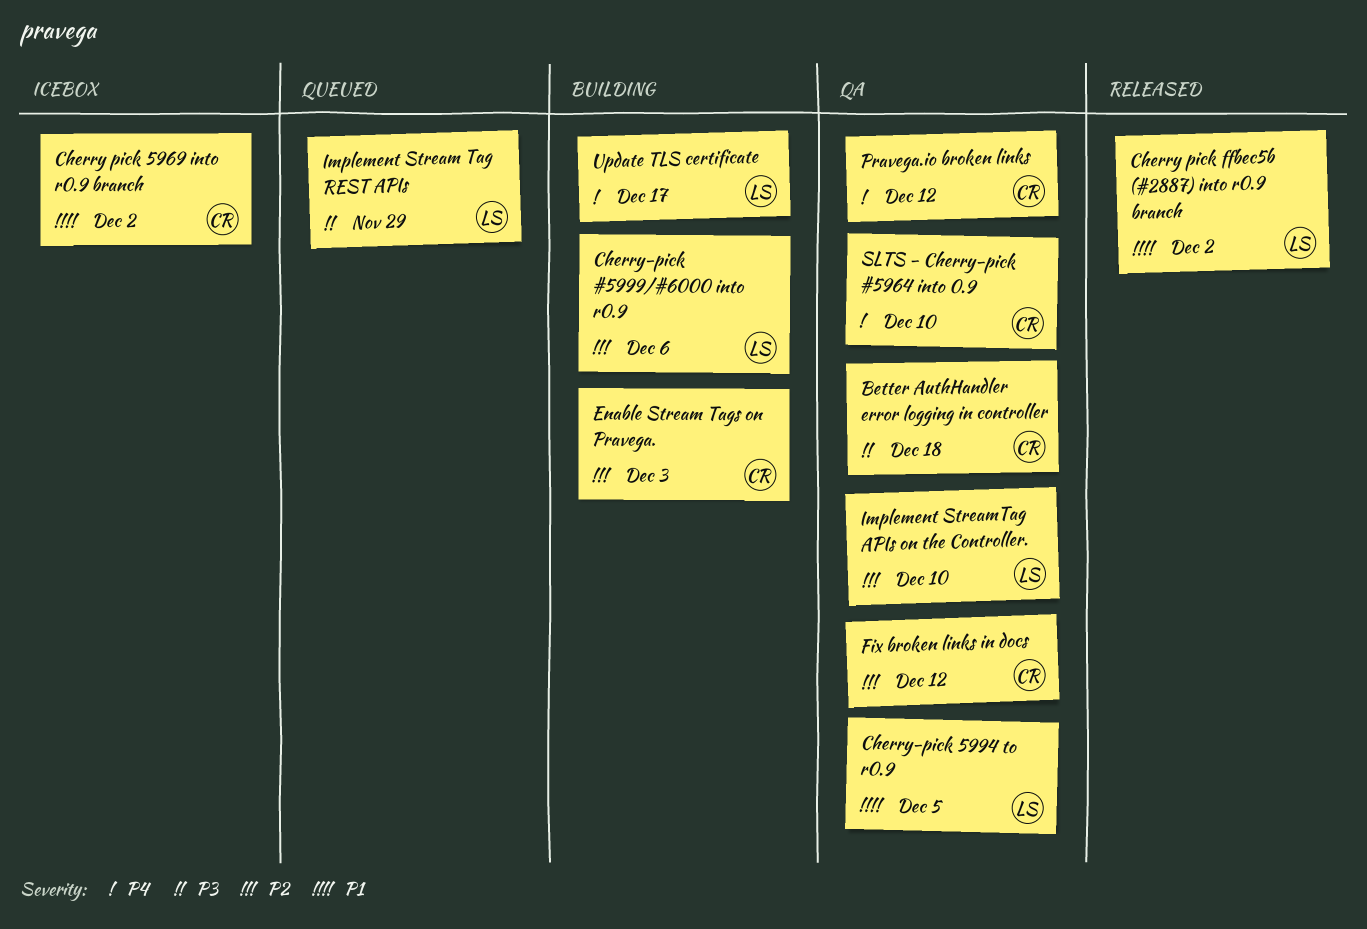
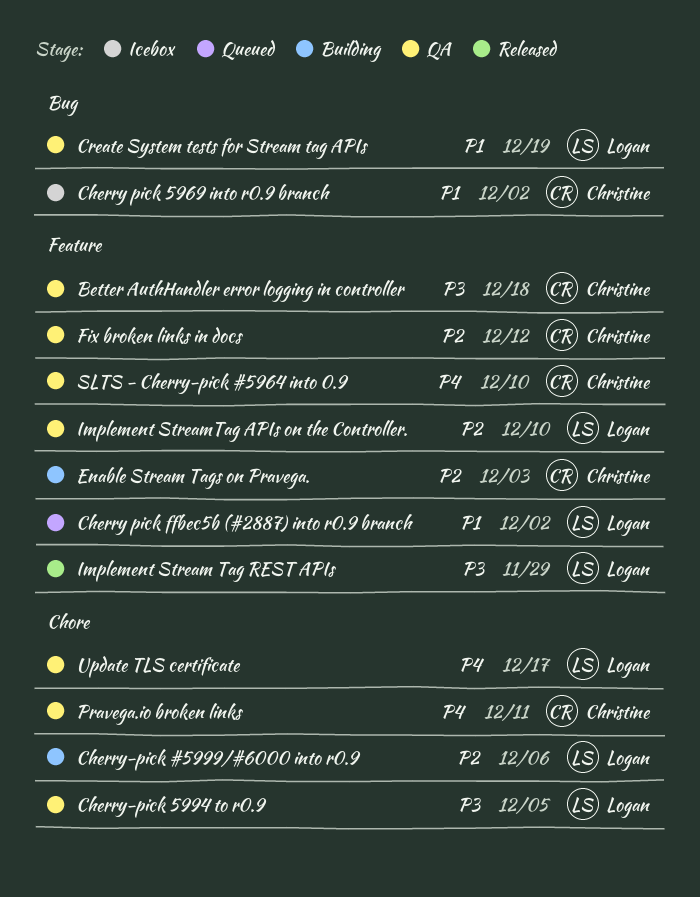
Cherry pick ffbec5b (#2887) into r0.9 branch, status: Released -> Queued
Cherry-pick 5994 to r0.9, priority: P1 -> P3
Create System tests for Stream tag APIs: none -> present
Implement Stream Tag REST APIs, status: Queued -> Released
Pravega.io broken links, due: Dec 12 -> Dec 11
Update TLS certificate, status: Building -> QA

